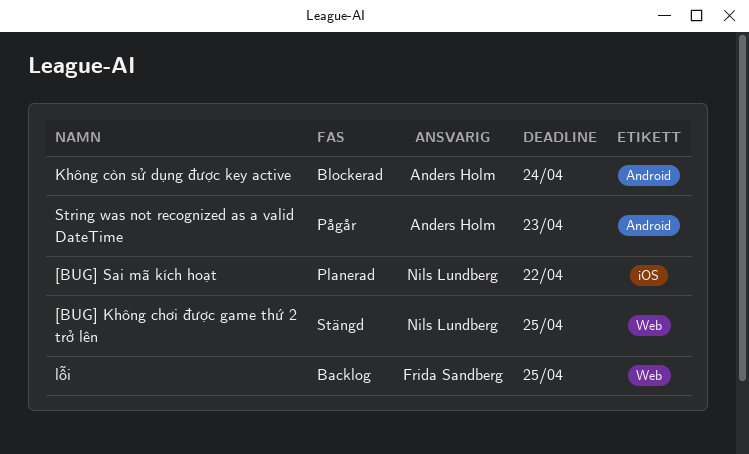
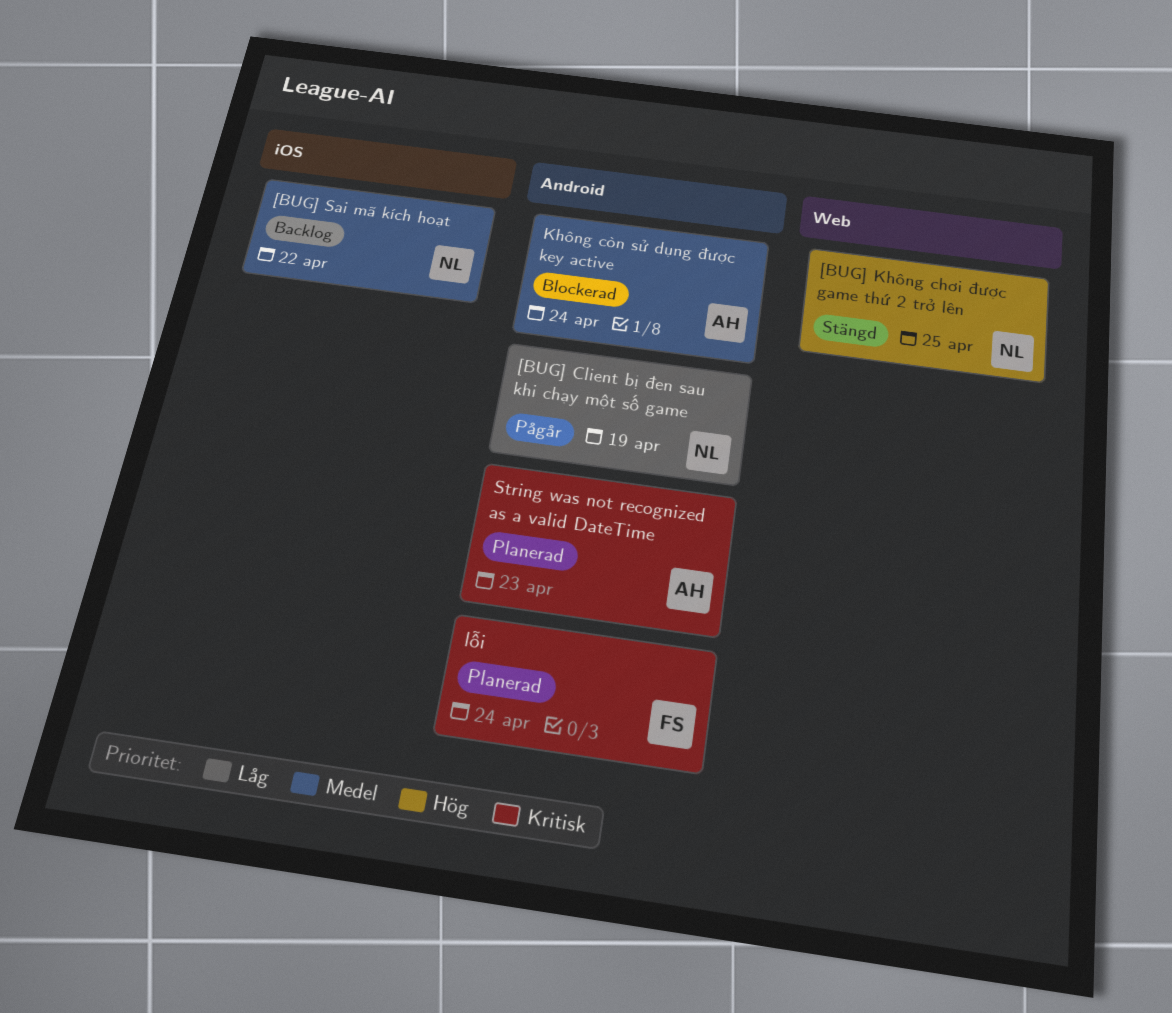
[BUG] Client bị đen sau khi chạy một số game: none -> present
[BUG] Sai mã kích hoạt, status: Planerad -> Backlog
lỗi, status: Backlog -> Planerad
lỗi, label: Web -> Android
lỗi, due: Apr 25 -> Apr 24
String was not recognized as a valid DateTime, status: Pågår -> Planerad

